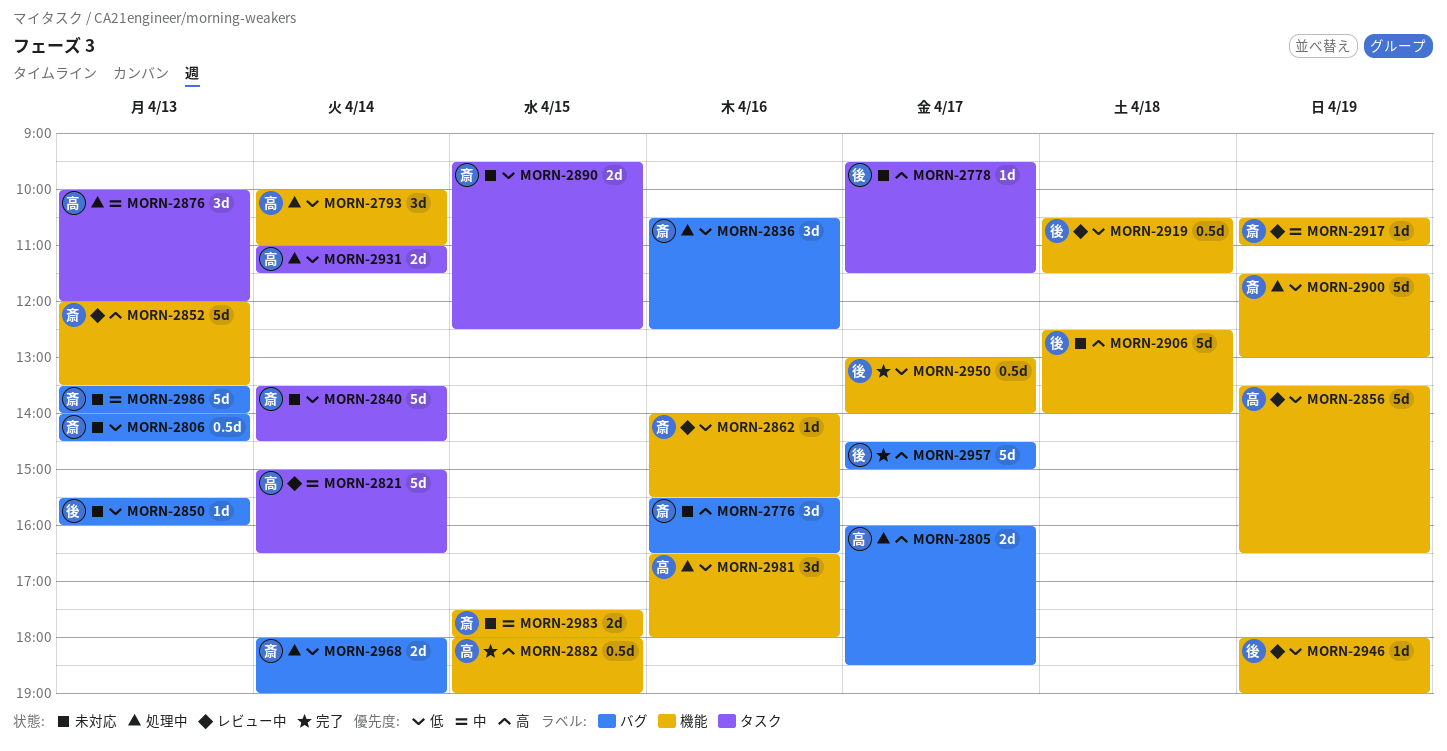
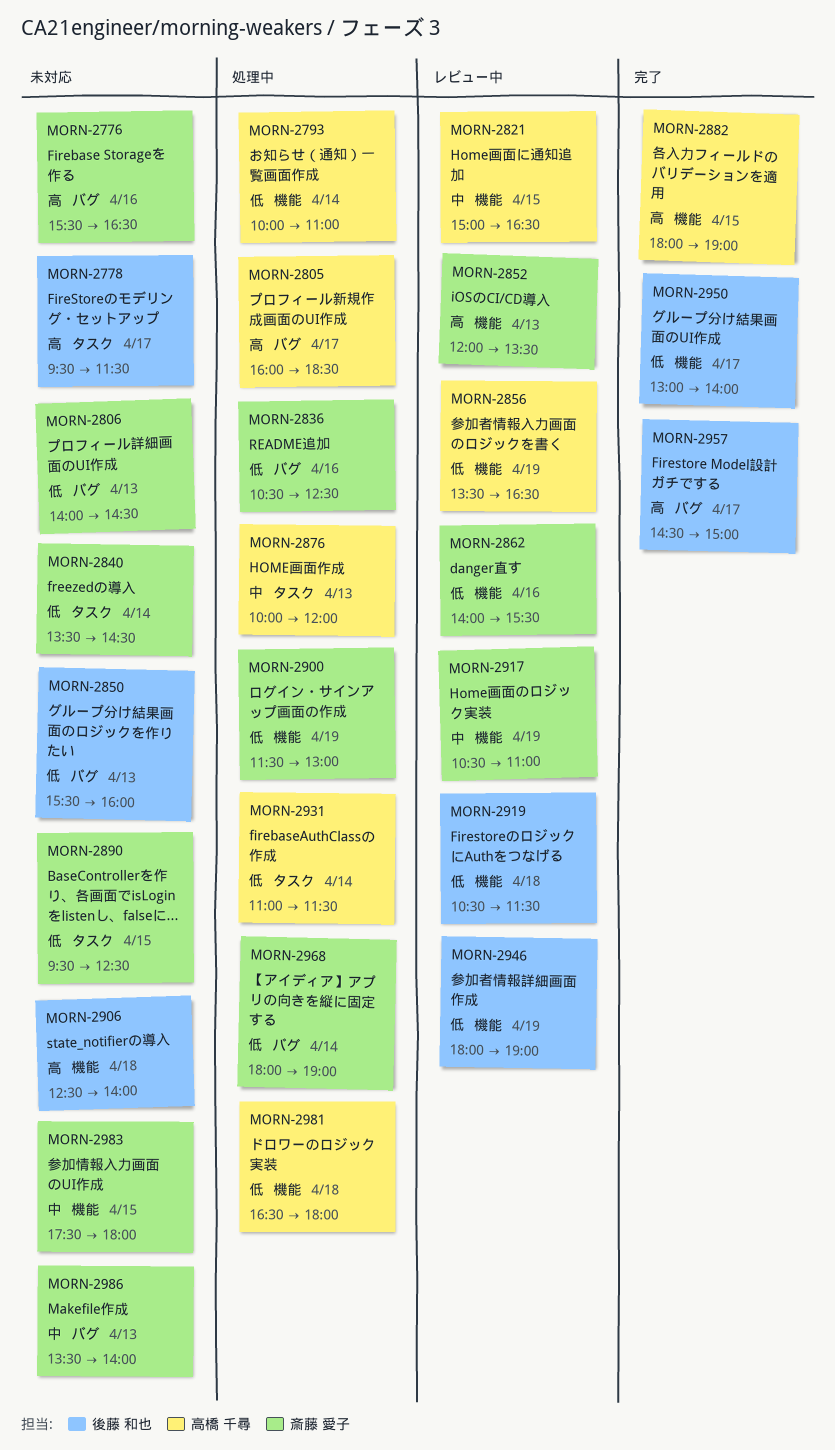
MORN-2821, label: タスク -> 機能
MORN-2821, day: Apr 14 -> Apr 15
MORN-2981, day: Apr 16 -> Apr 18

